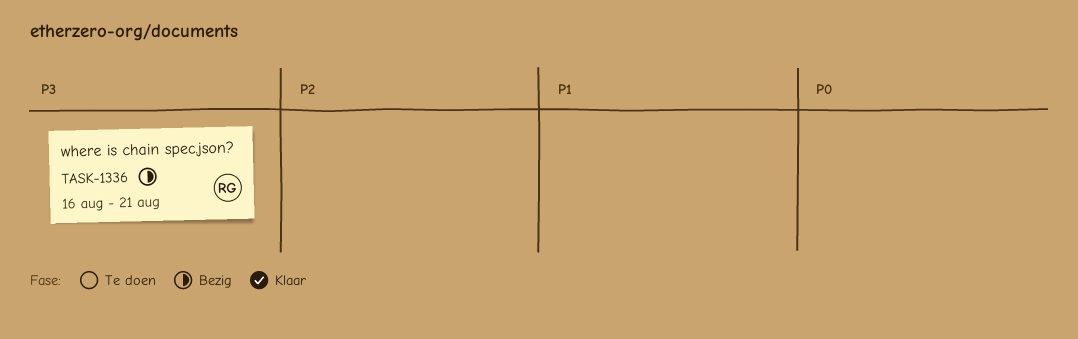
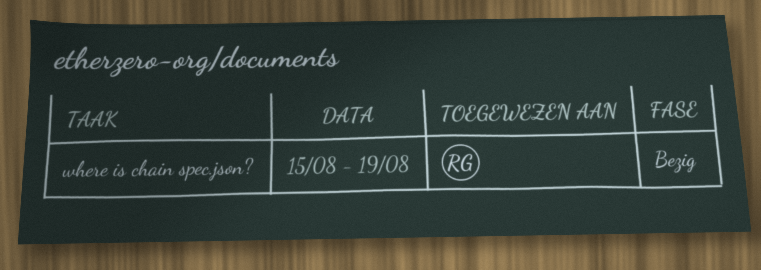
where is chain spec.json?, start: Aug 16 -> Aug 15
where is chain spec.json?, due: Aug 21 -> Aug 19

